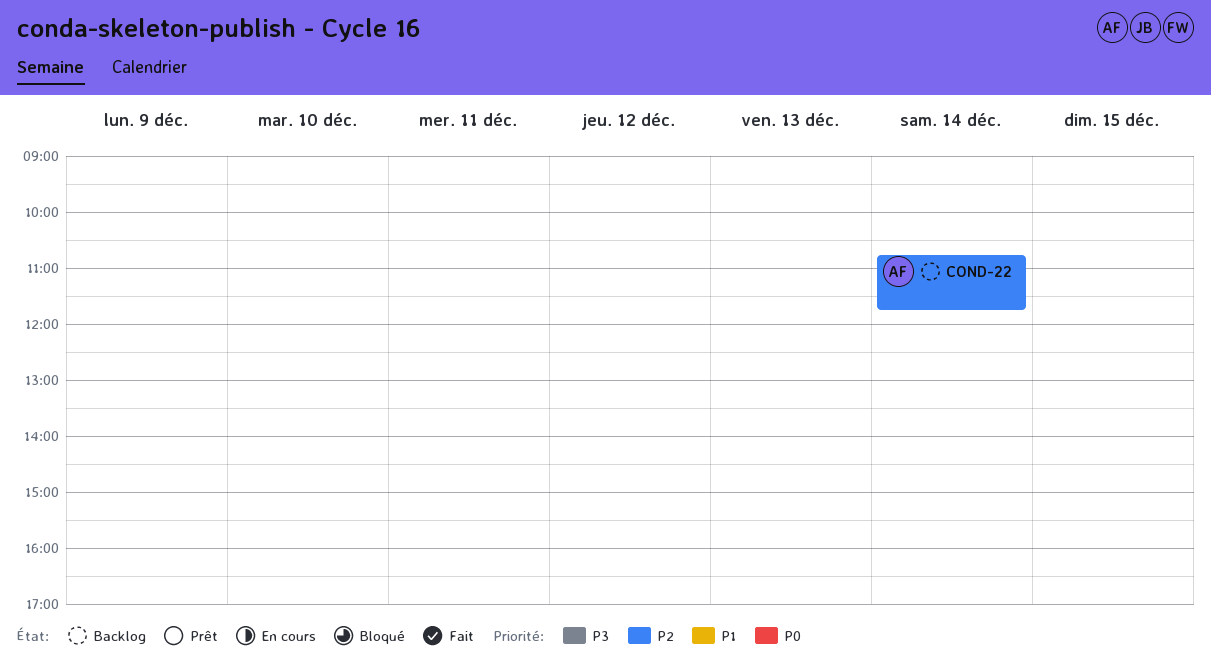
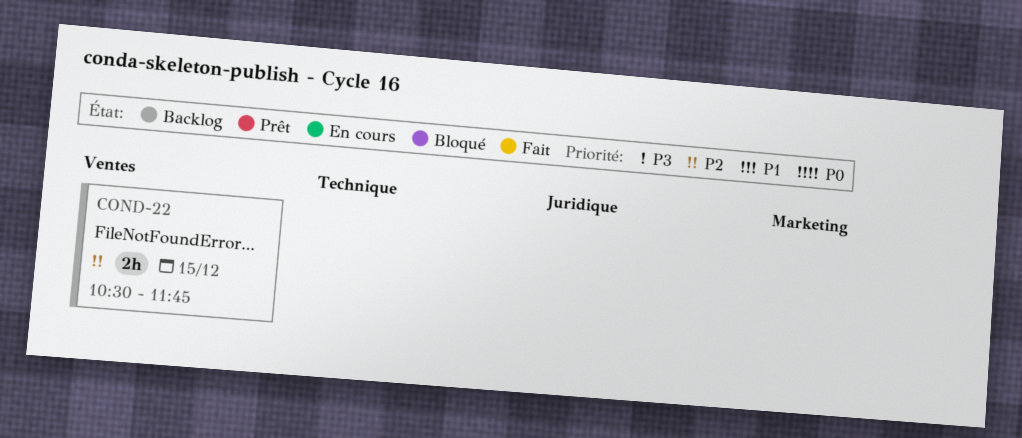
COND-22, day: Dec 14 -> Dec 15
COND-22, begins: 10:45 -> 10:30

